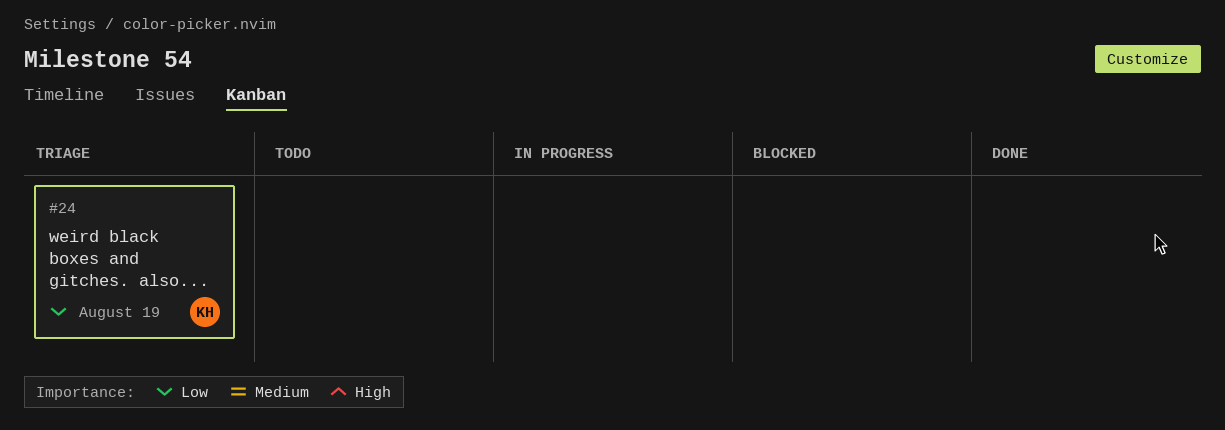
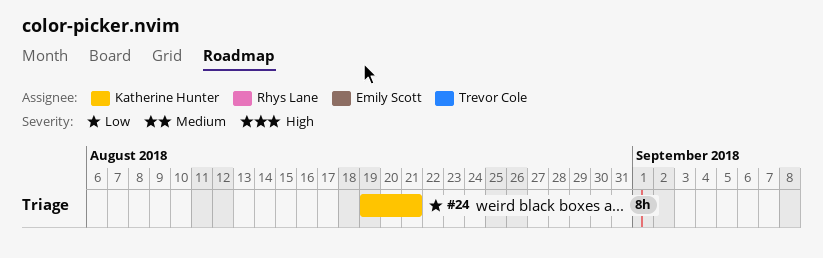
#24, due: Aug 19 -> Aug 21

